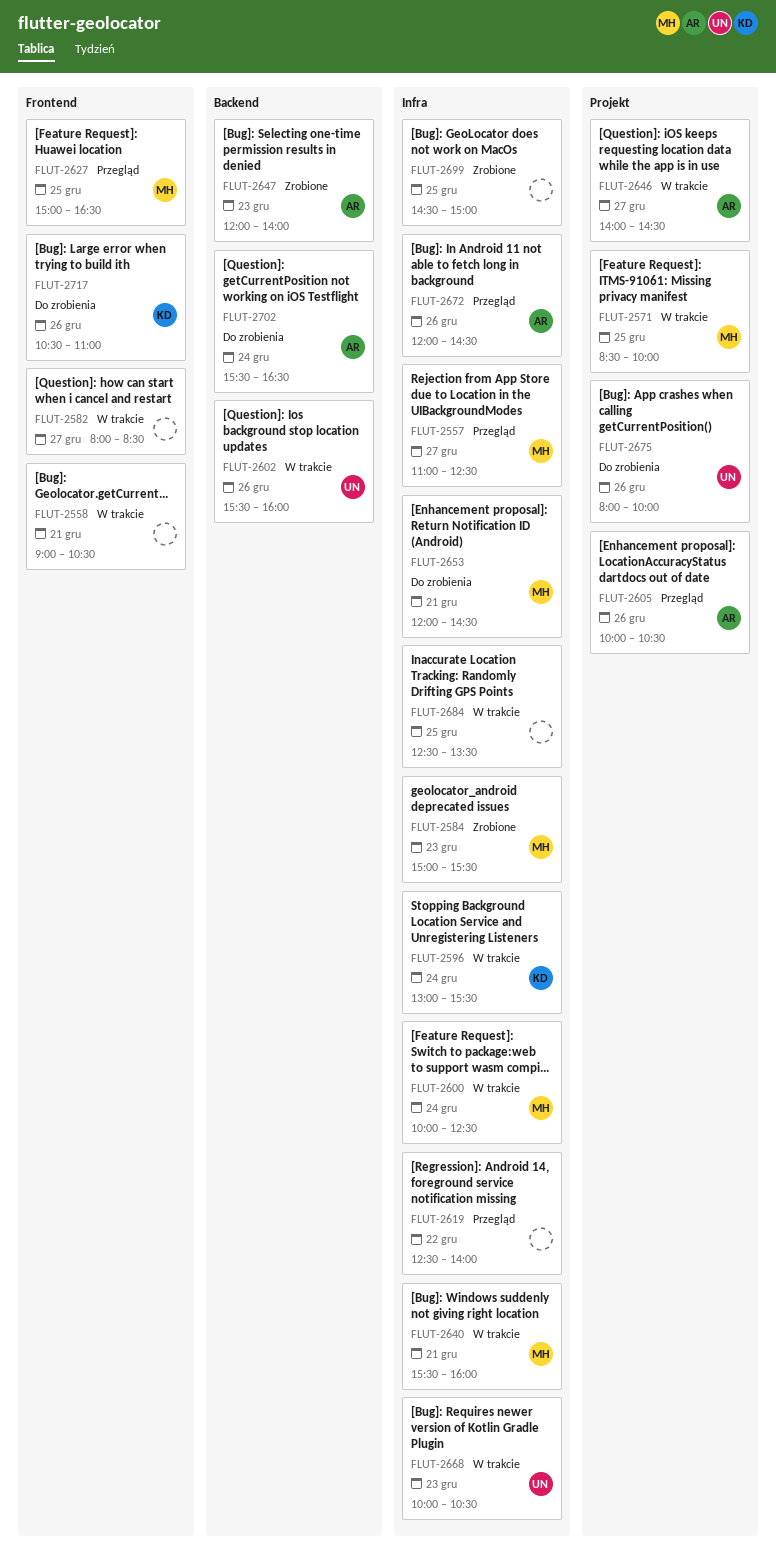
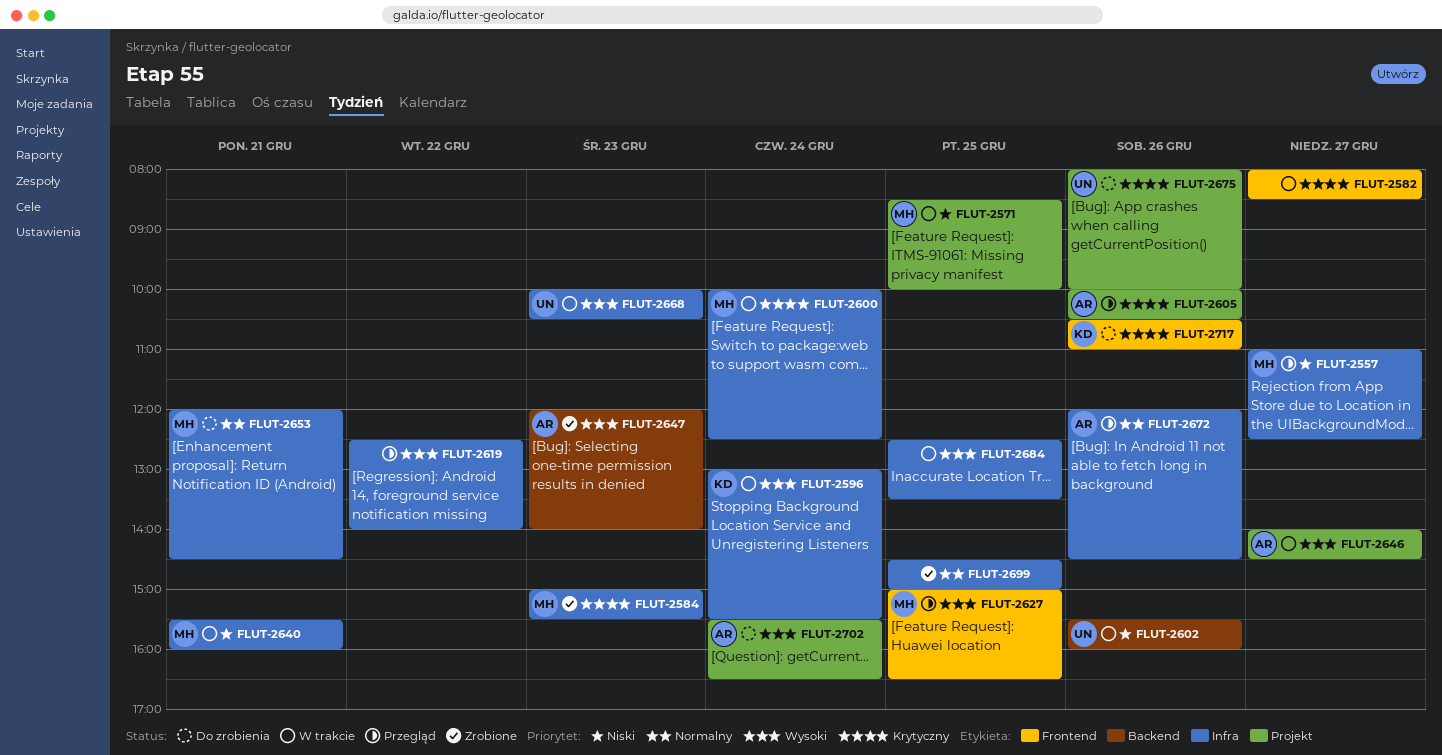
FLUT-2558: present -> none
FLUT-2702, label: Backend -> Projekt

